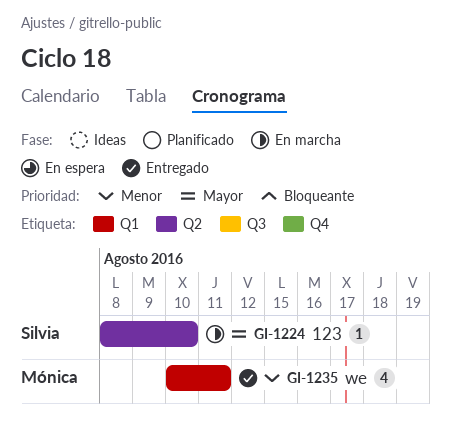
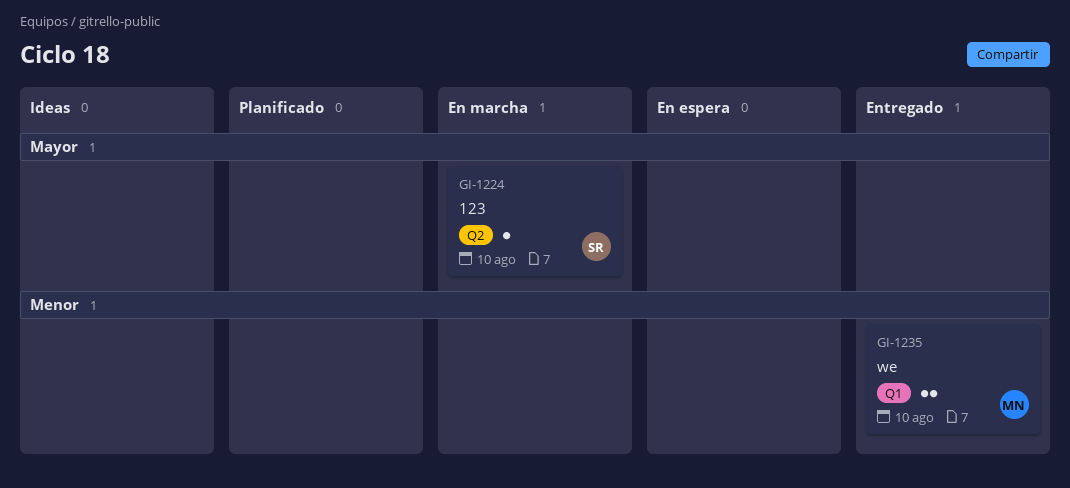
GI-1235, estimate: 4 -> 2
GI-1235, due: Aug 11 -> Aug 10

